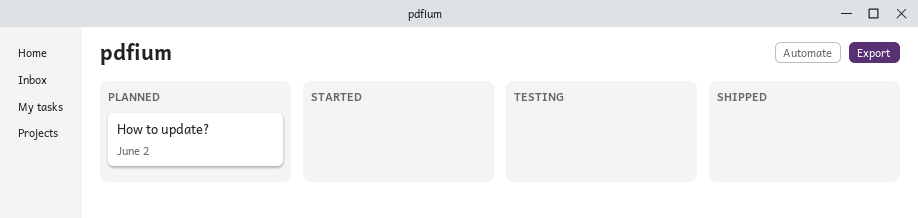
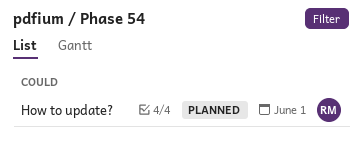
How to update?, due: Jun 2 -> Jun 1

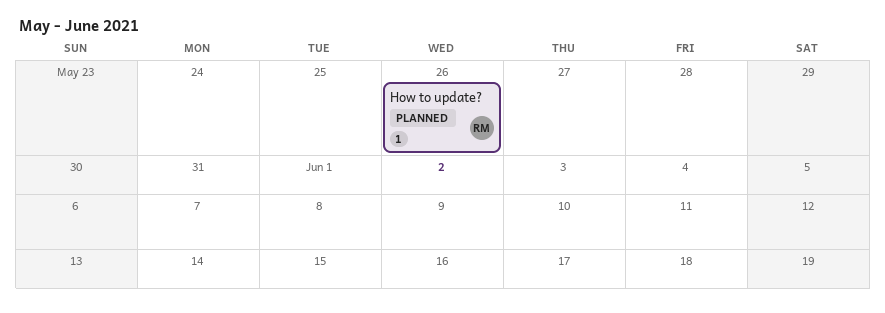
How to update?, due: Jun 1 -> May 26

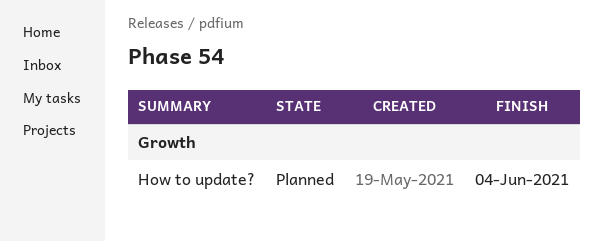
How to update?, due: May 26 -> Jun 4

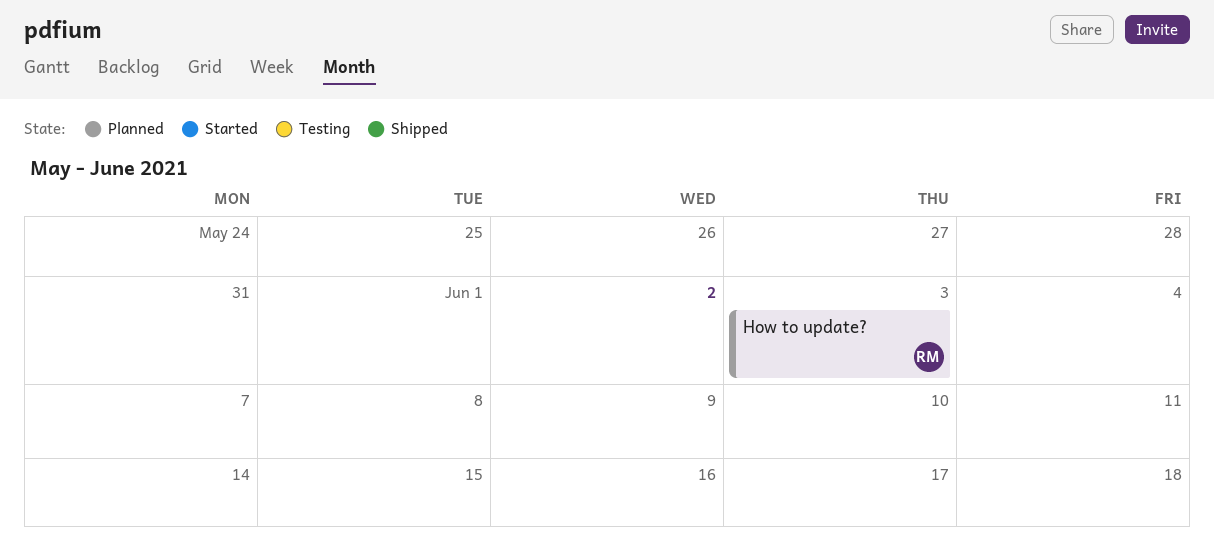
How to update?, due: Jun 4 -> Jun 3

